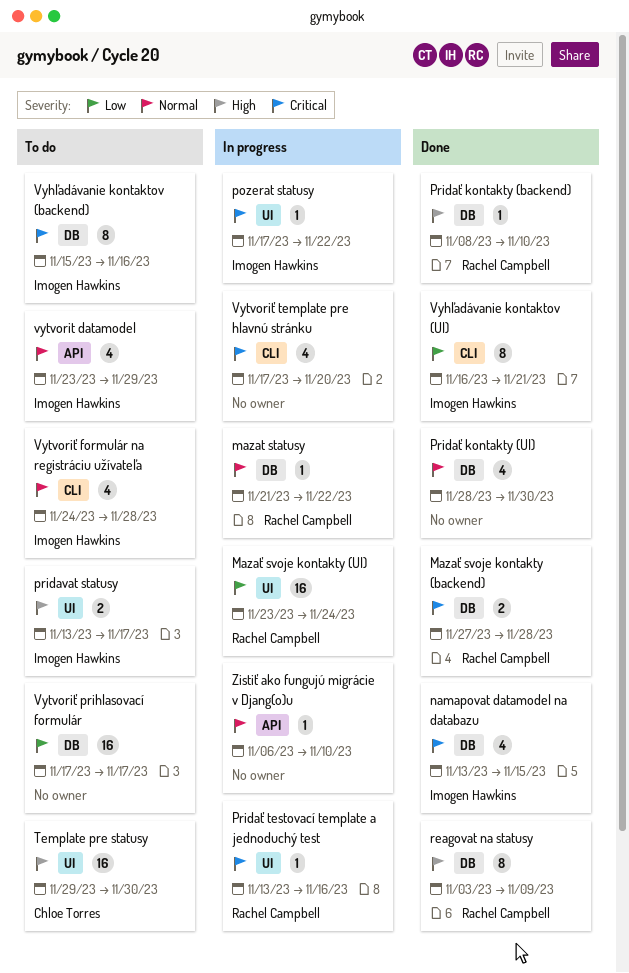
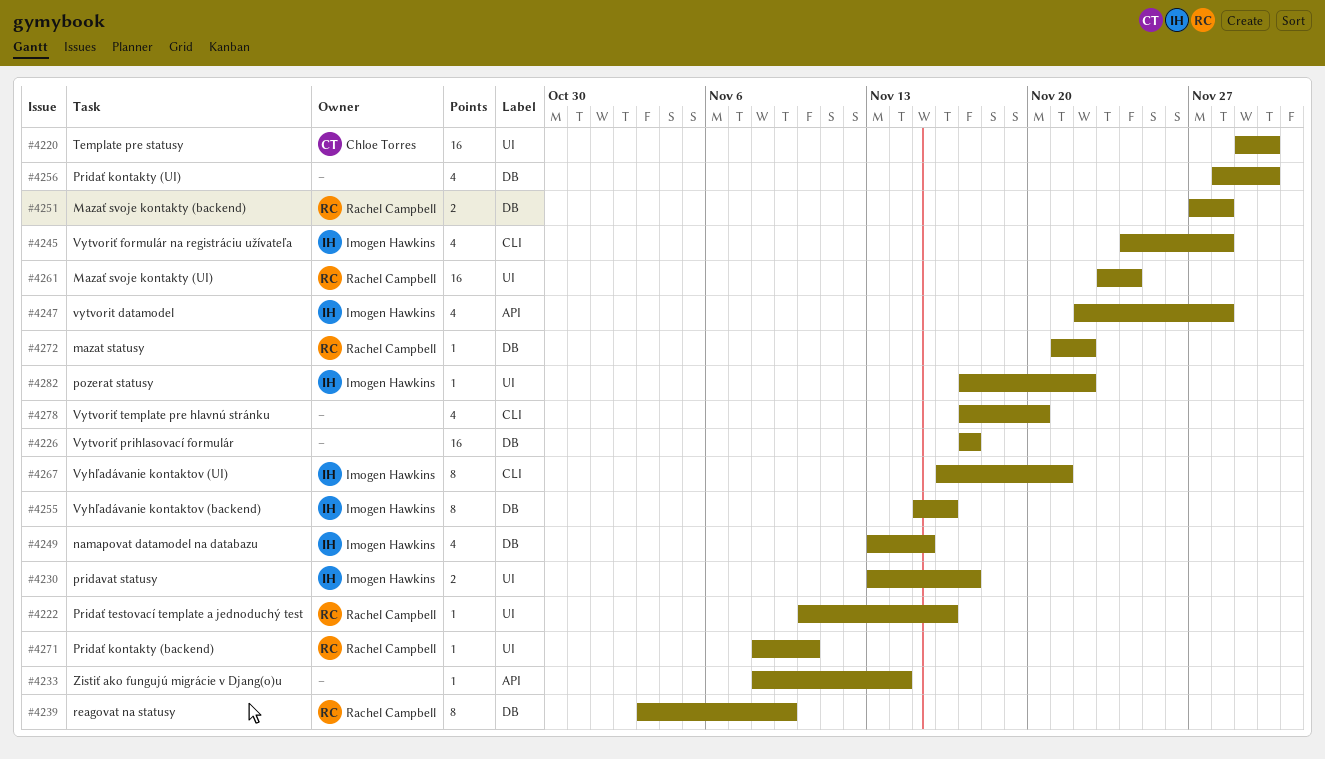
Pridať kontakty (backend), label: DB -> UI
Pridať testovací template a jednoduchý test, start: Nov 13 -> Nov 10
vytvorit datamodel, start: Nov 23 -> Nov 22
vytvorit datamodel, due: Nov 29 -> Nov 28
Zistiť ako fungujú migrácie v Djang(o)u, start: Nov 6 -> Nov 8
Zistiť ako fungujú migrácie v Djang(o)u, due: Nov 10 -> Nov 14

